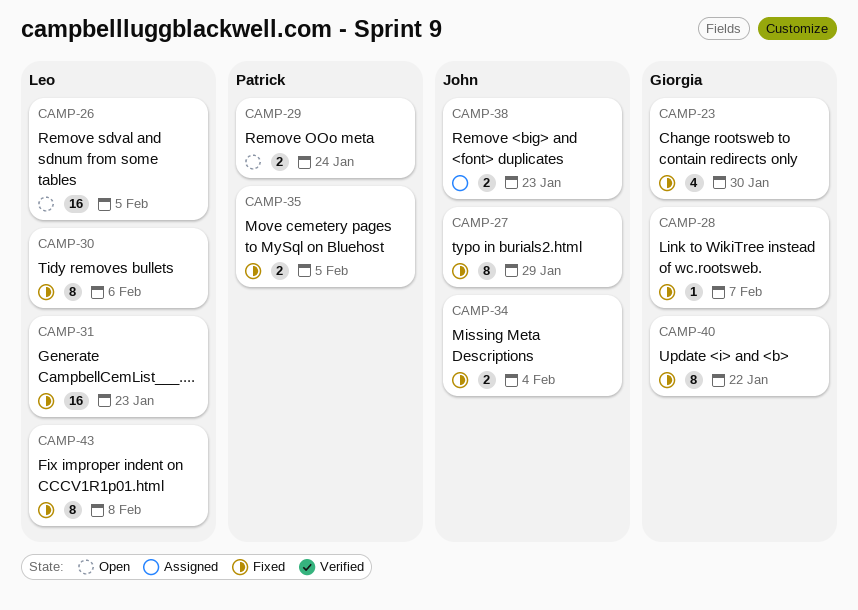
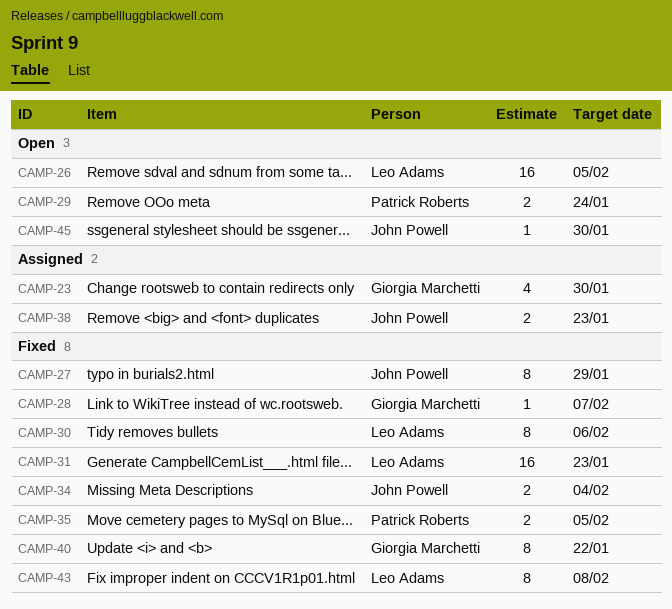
CAMP-23, status: Fixed -> Assigned
CAMP-45: none -> present

